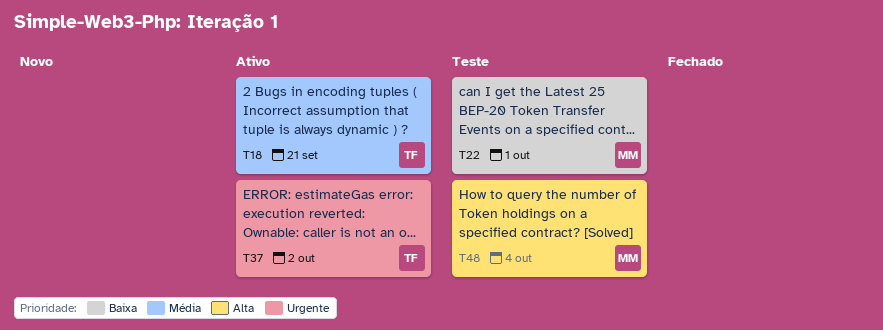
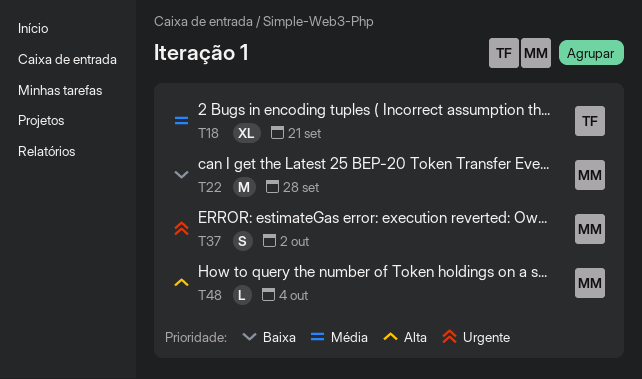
T22, due: Oct 1 -> Sep 28
T37, owner: TF -> MM

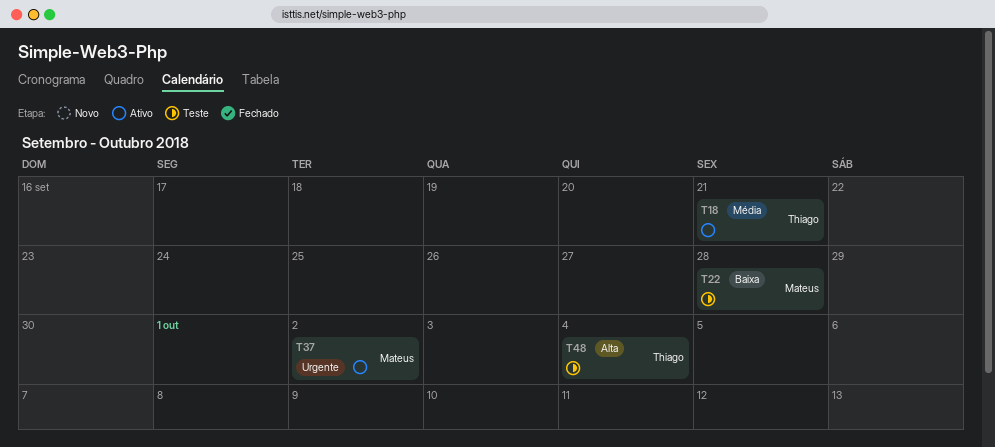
T48, owner: Mateus -> Thiago

